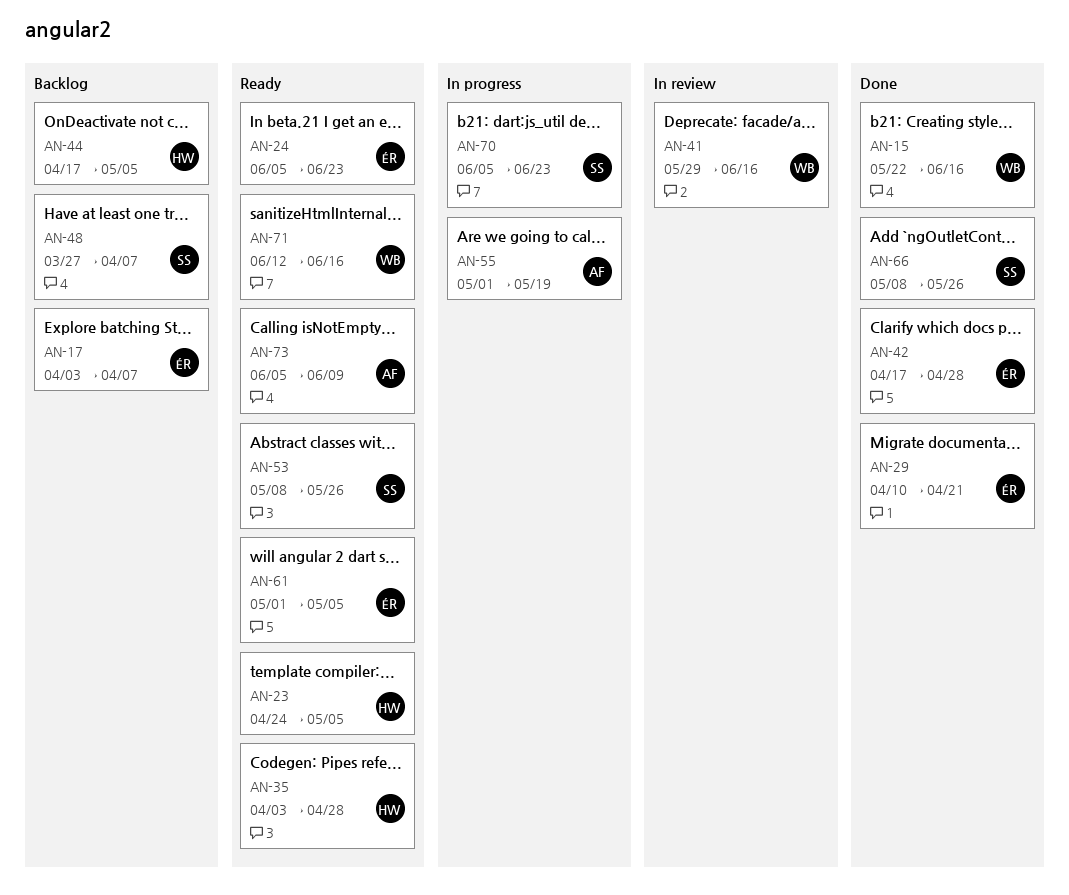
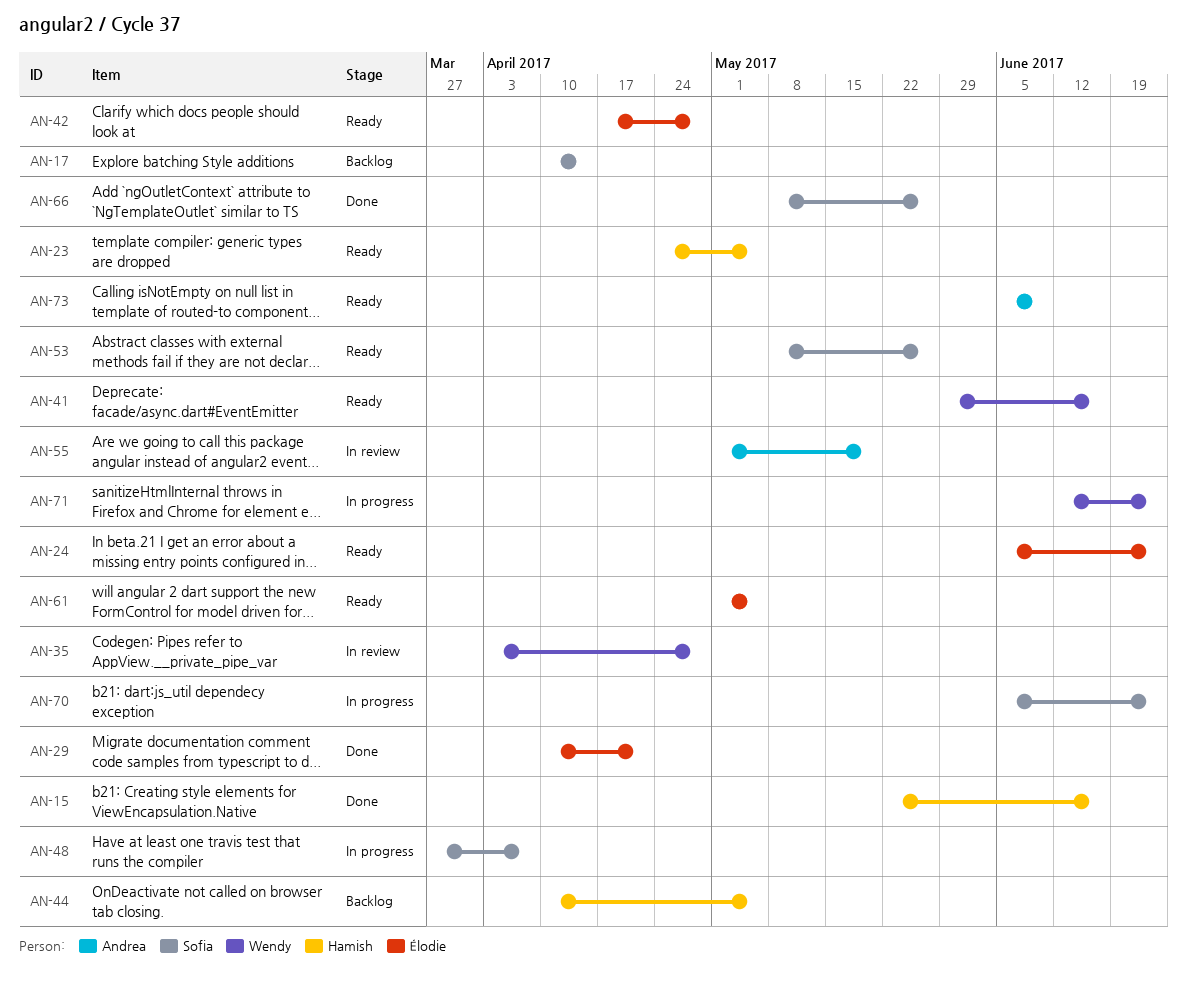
AN-15, owner: Wendy -> Hamish
AN-17, owner: Élodie -> Sofia
AN-17, start: Apr 3 -> Apr 10
AN-17, due: Apr 7 -> Apr 14
AN-35, status: Ready -> In review
AN-35, owner: Hamish -> Wendy
AN-41, status: In review -> Ready
AN-42, status: Done -> Ready
AN-44, start: Apr 17 -> Apr 10
AN-48, status: Backlog -> In progress
AN-55, status: In progress -> In review
AN-71, status: Ready -> In progress
AN-71, due: Jun 16 -> Jun 23

